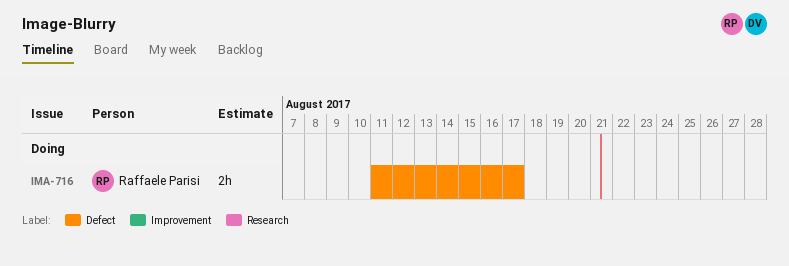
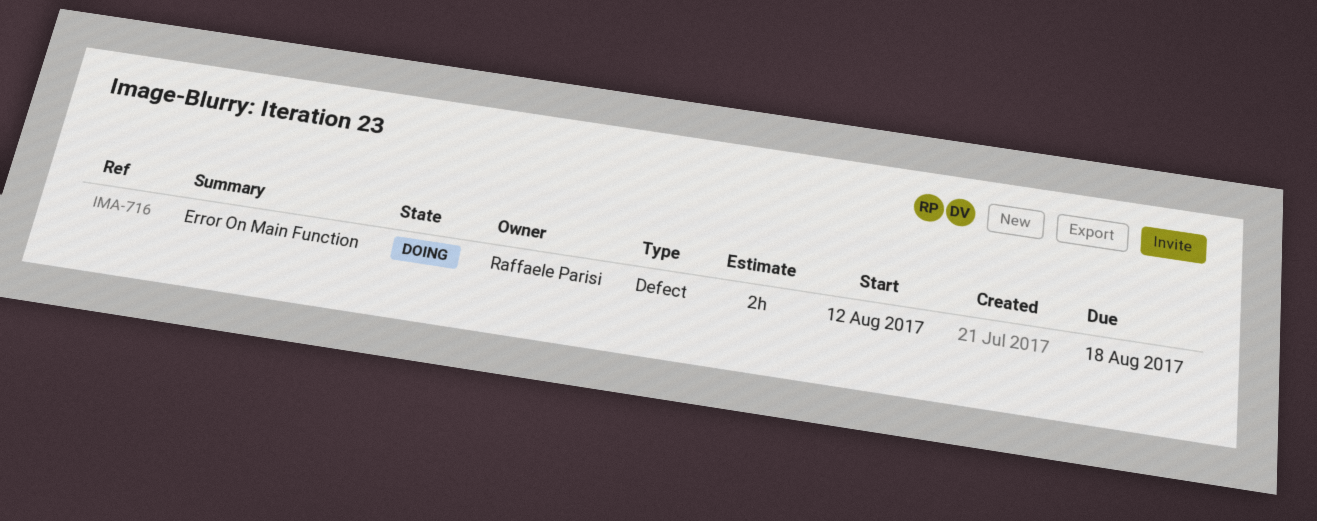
IMA-716, start: Aug 11 -> Aug 12
IMA-716, due: Aug 17 -> Aug 18

